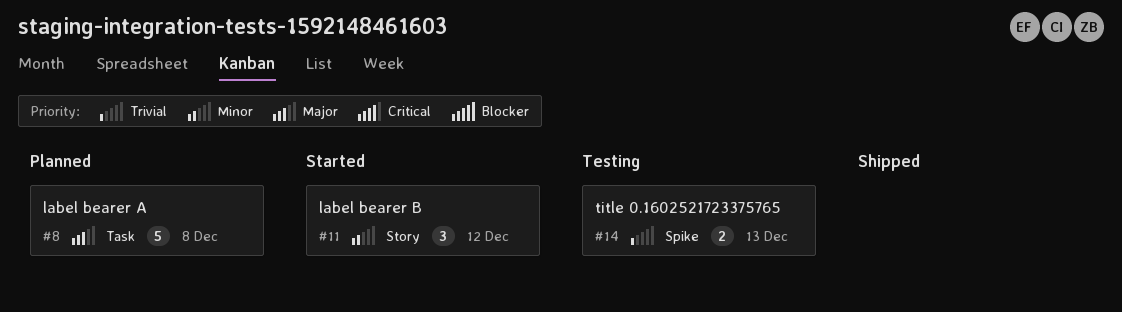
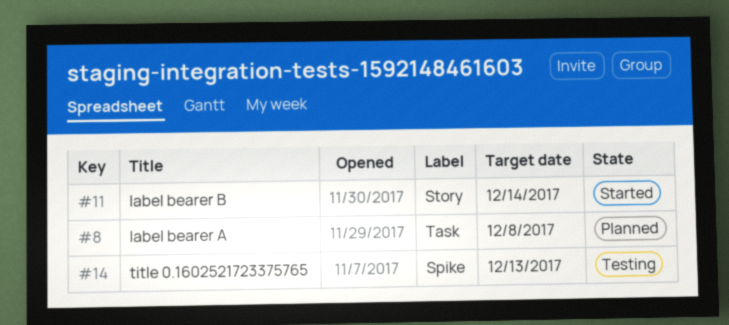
#11, due: Dec 12 -> Dec 14

